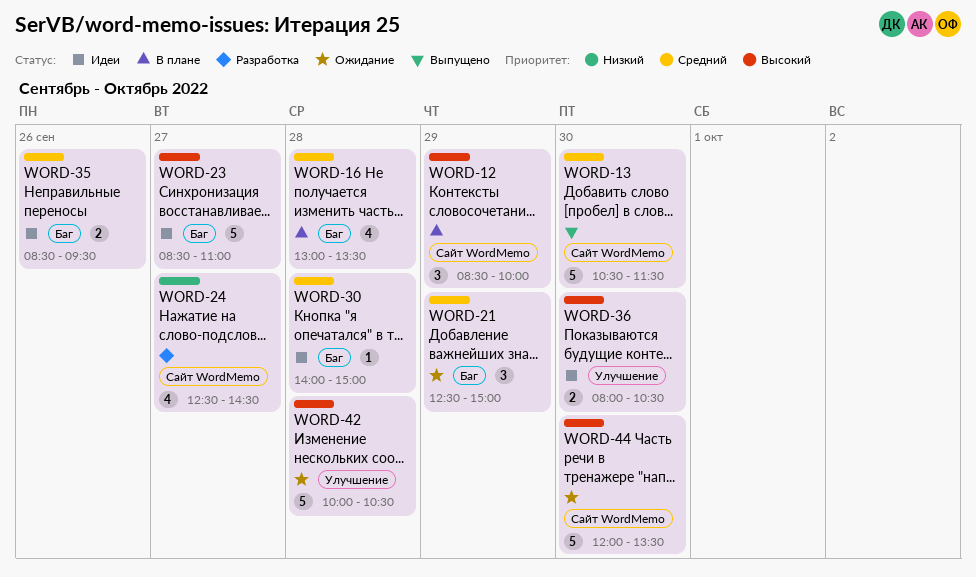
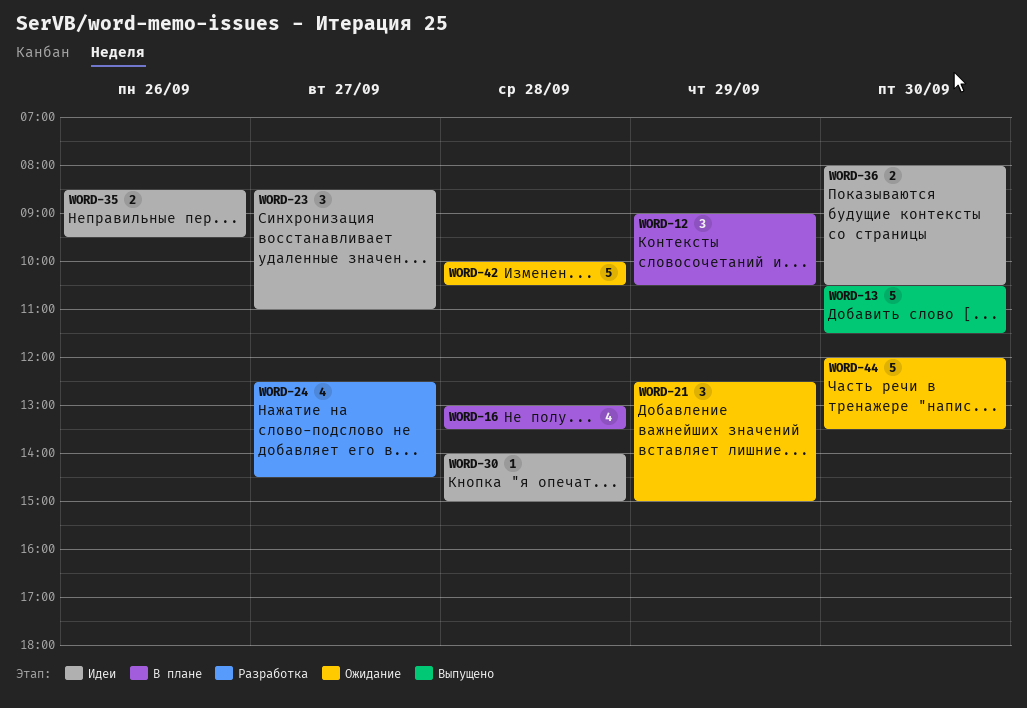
WORD-12, begins: 08:30 -> 09:00
WORD-12, ends: 10:00 -> 10:30
WORD-23, estimate: 5 -> 3

